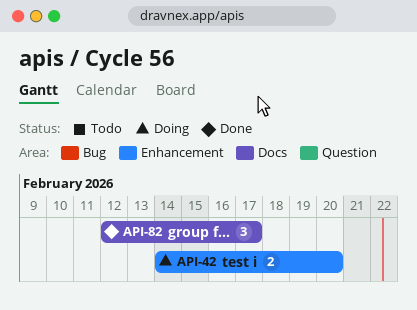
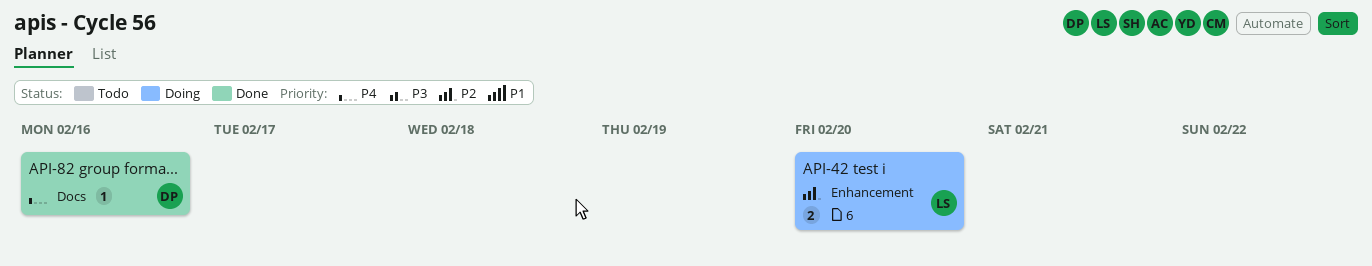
API-82, estimate: 3 -> 1
API-82, due: Feb 17 -> Feb 16

